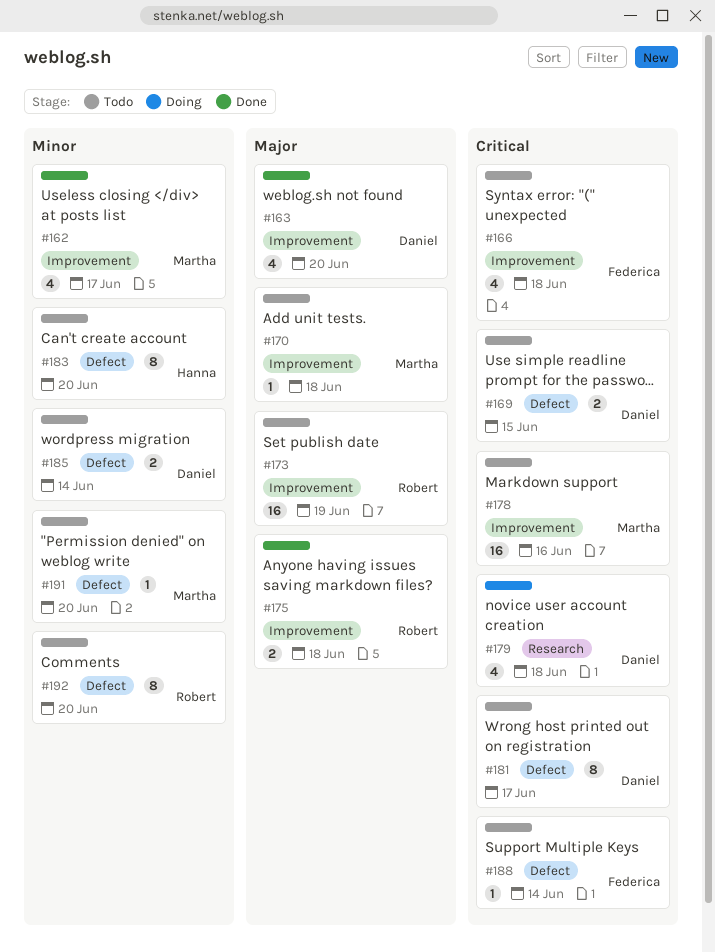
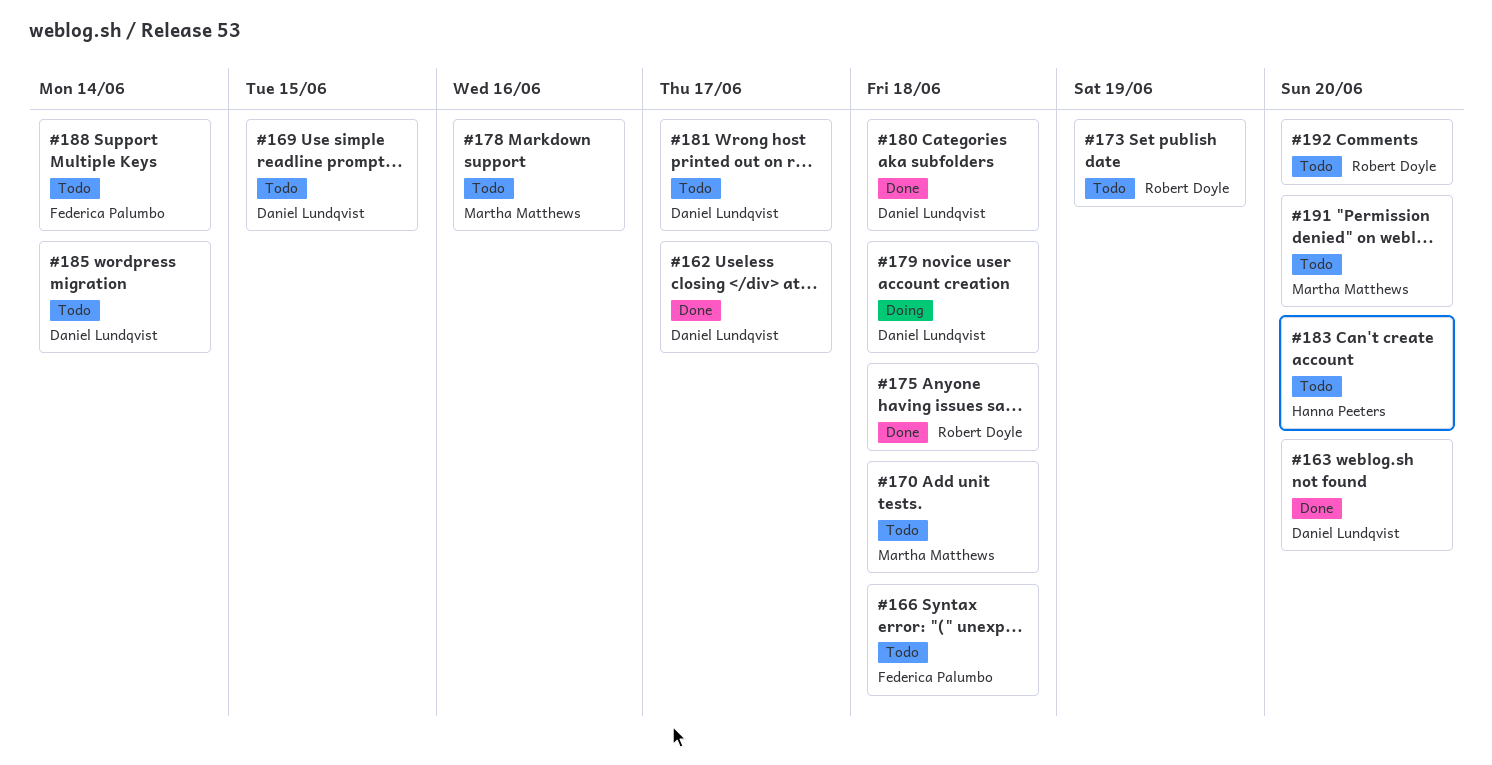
#162, owner: Martha Matthews -> Daniel Lundqvist
#180: none -> present

